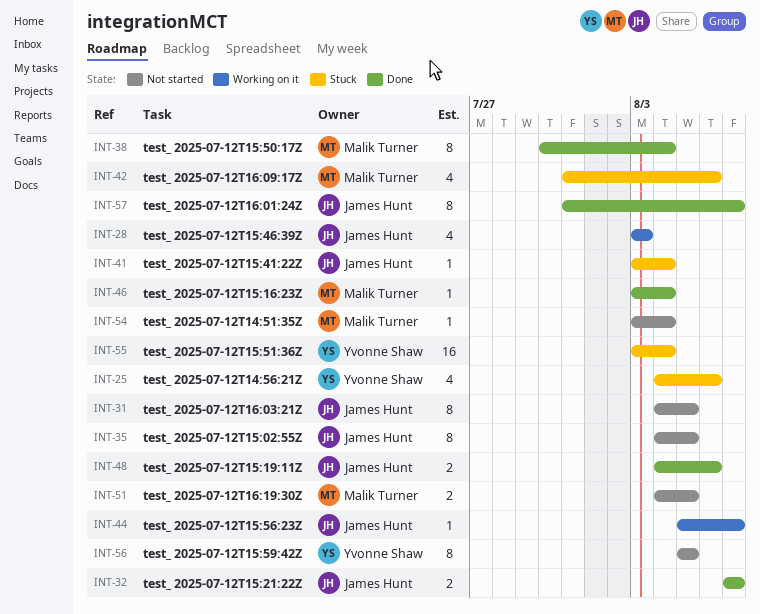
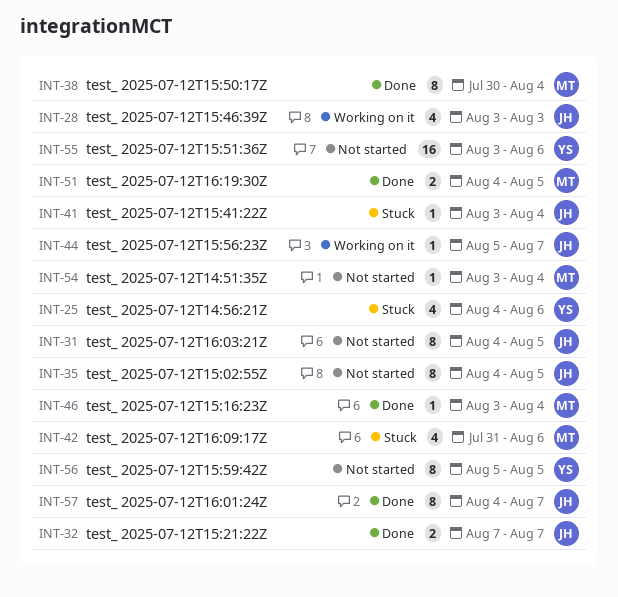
INT-48: present -> none
INT-51, status: Not started -> Done
INT-55, status: Stuck -> Not started
INT-55, due: Aug 4 -> Aug 6
INT-57, start: Jul 31 -> Aug 4

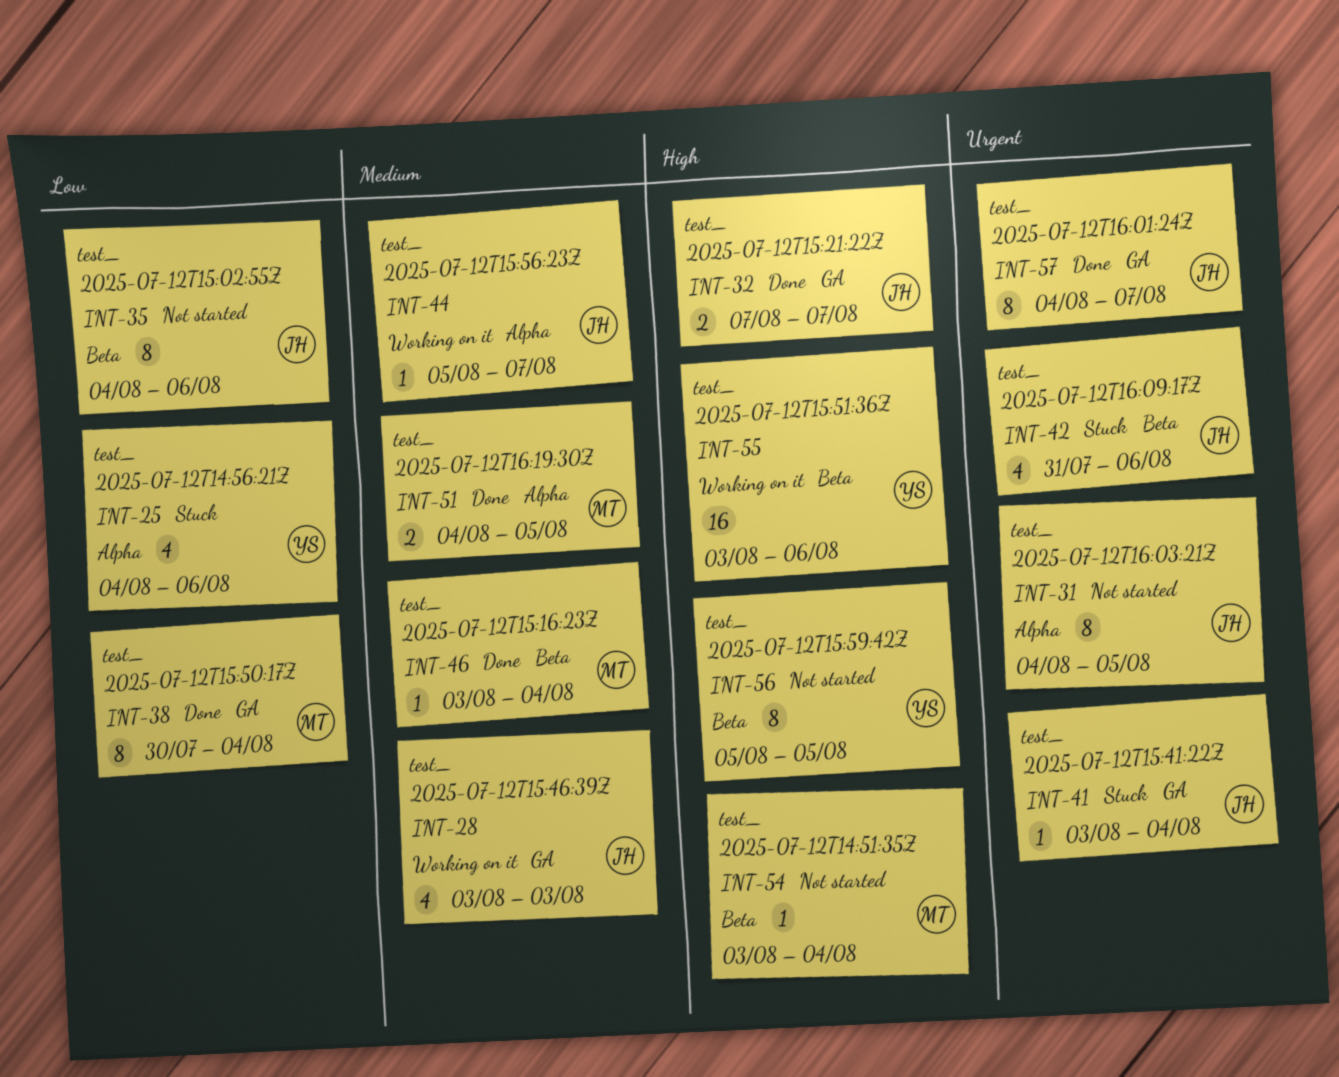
INT-35, due: Aug 5 -> Aug 6
INT-42, owner: MT -> JH
INT-55, status: Not started -> Working on it

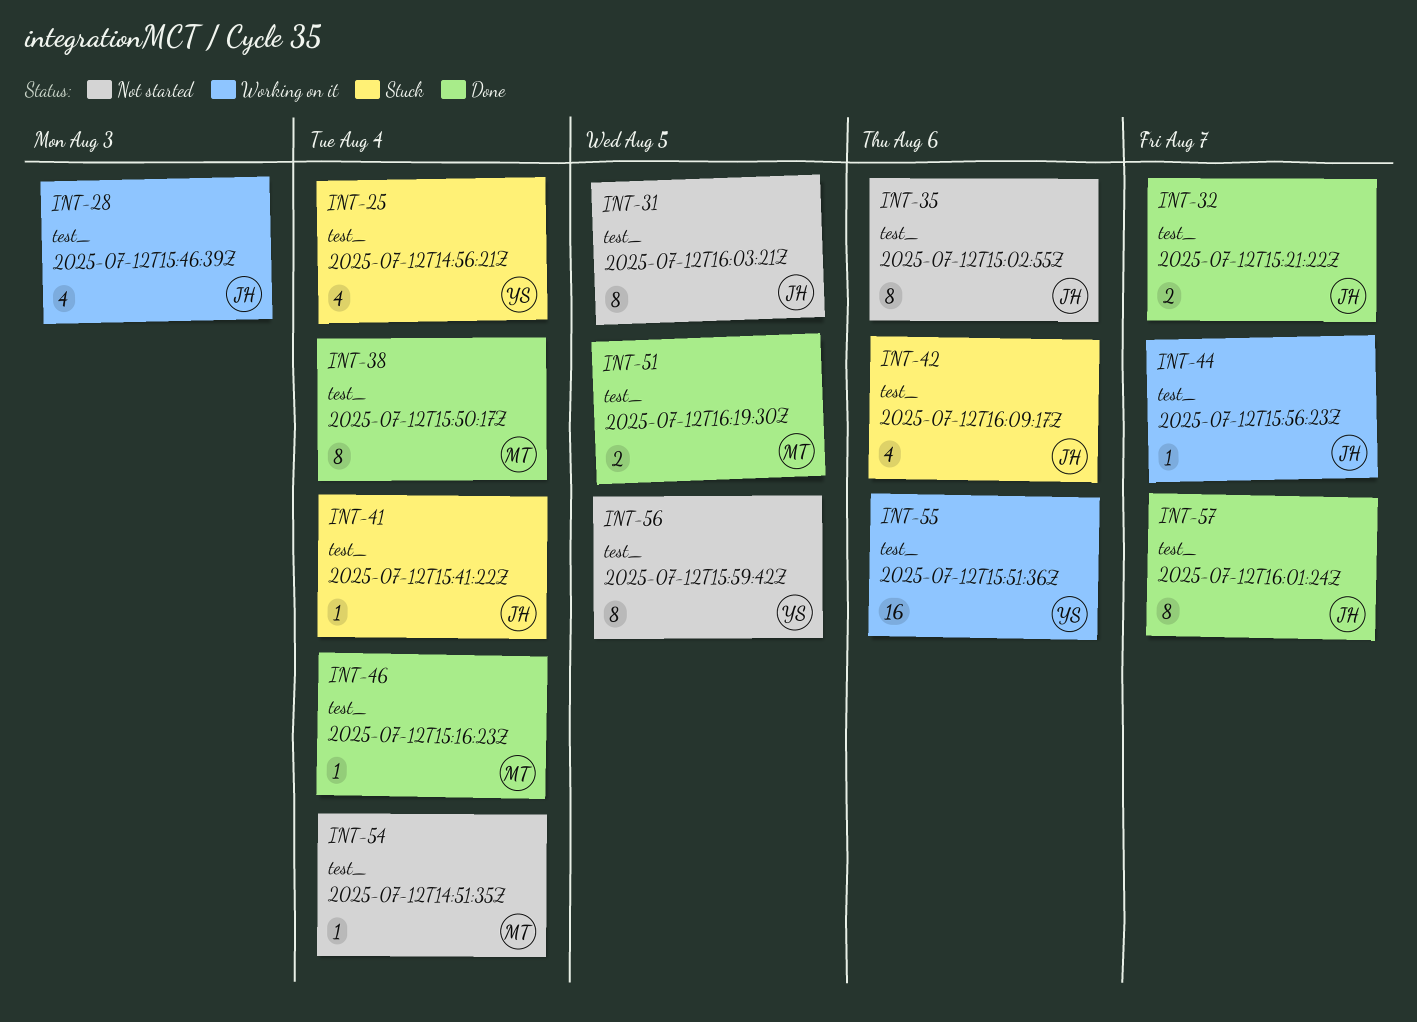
INT-25, due: Aug 6 -> Aug 4

